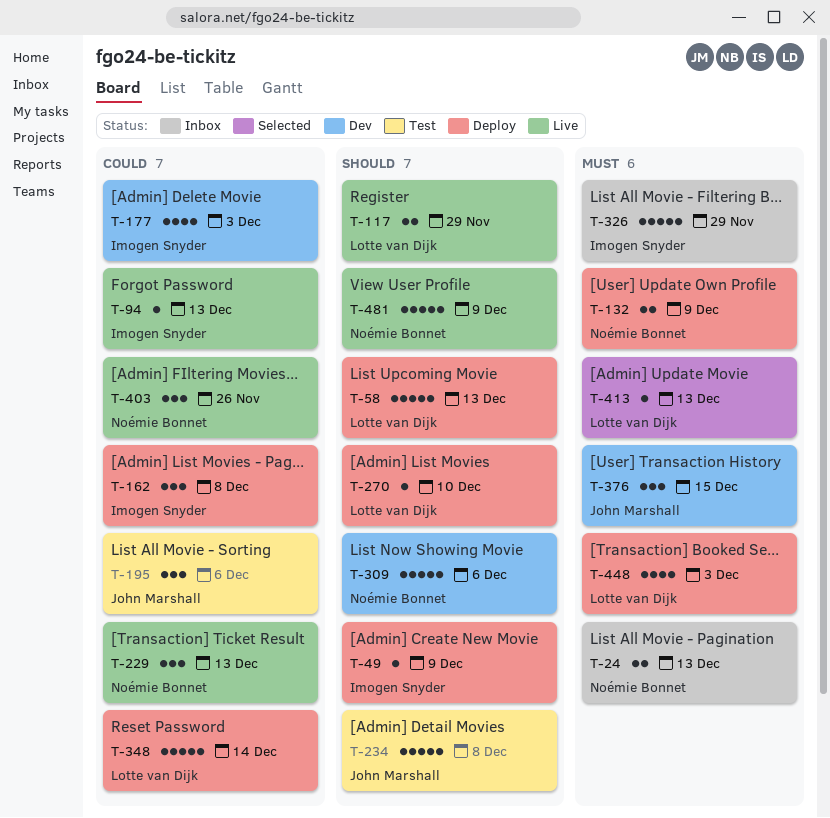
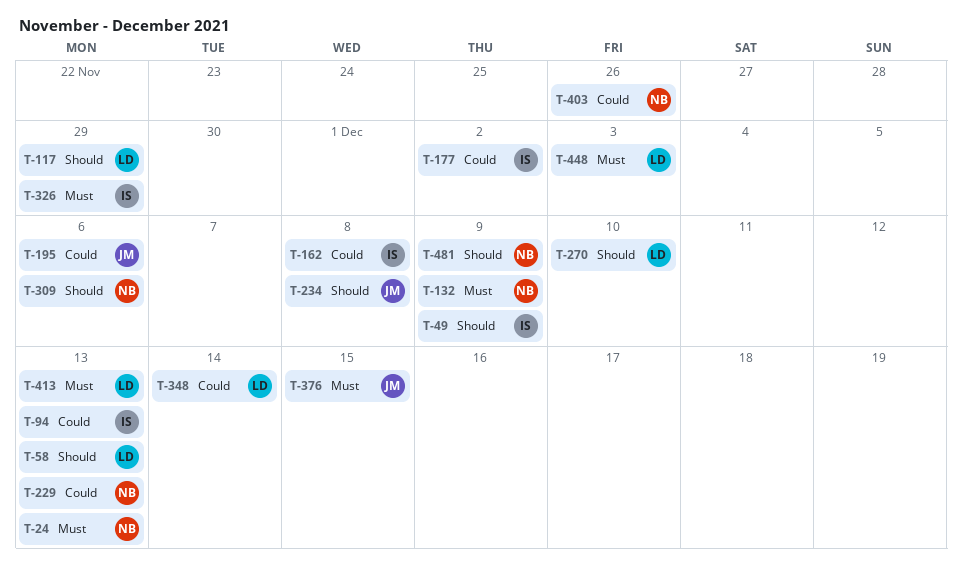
T-177, due: Dec 3 -> Dec 2

